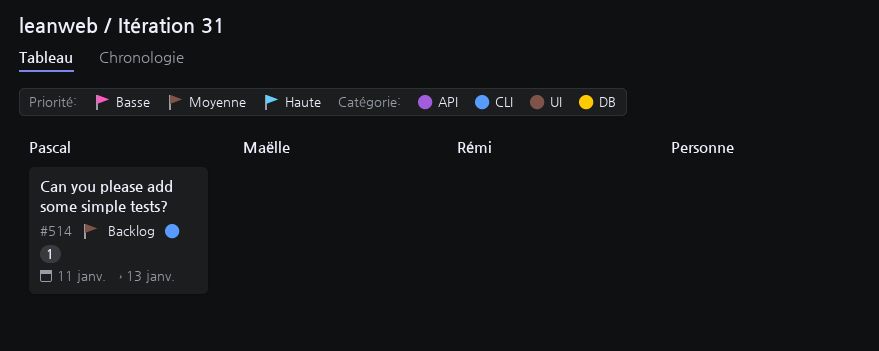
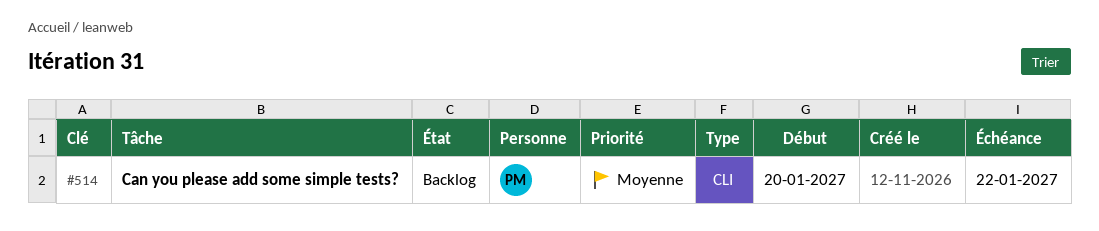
#514, start: Jan 11 -> Jan 20
#514, due: Jan 13 -> Jan 22

